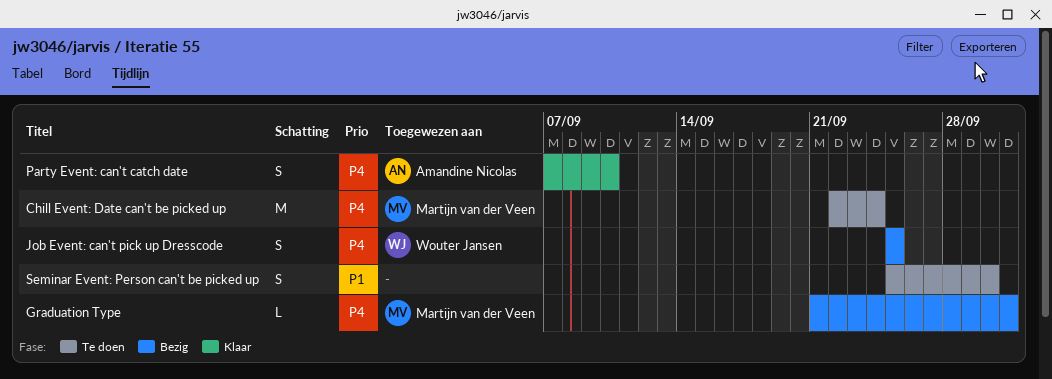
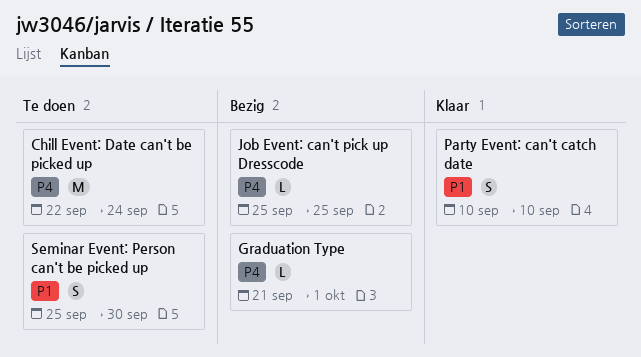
Job Event: can't pick up Dresscode, estimate: S -> L
Party Event: can't catch date, priority: P4 -> P1
Party Event: can't catch date, start: Sep 7 -> Sep 10

